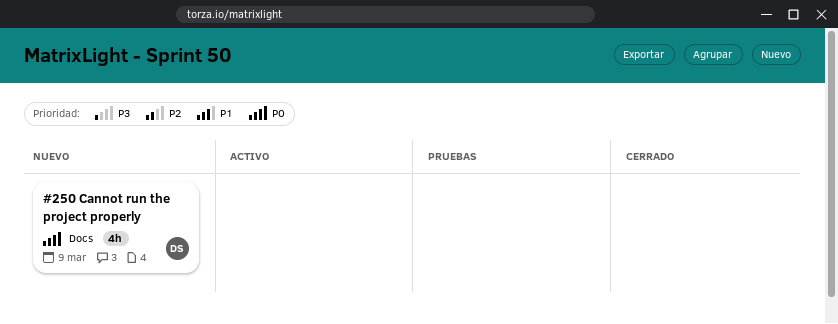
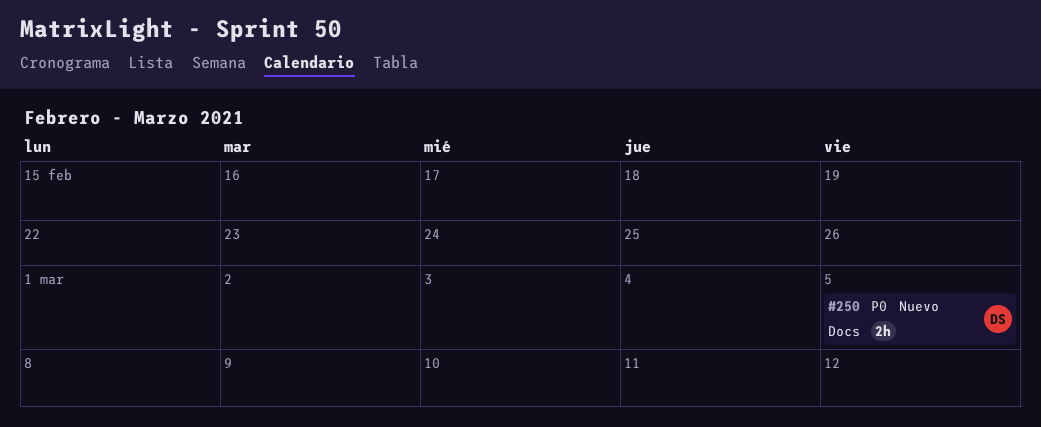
#250, estimate: 4h -> 2h
#250, due: Mar 9 -> Mar 5

